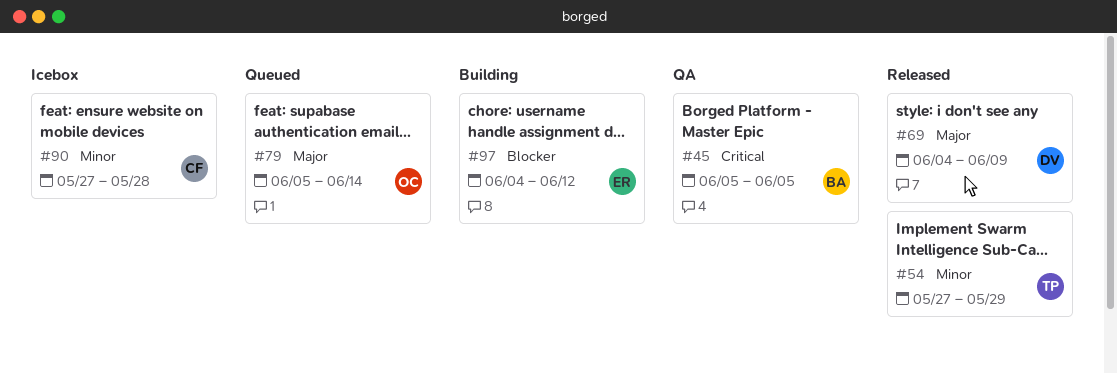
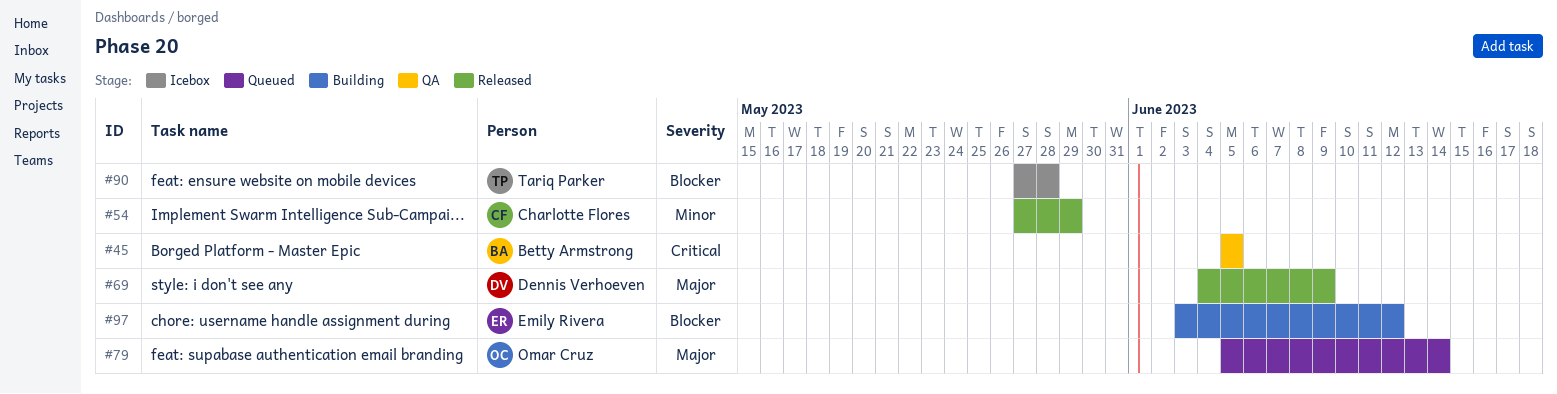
#54, owner: Tariq Parker -> Charlotte Flores
#90, owner: Charlotte Flores -> Tariq Parker
#90, priority: Minor -> Blocker
#97, start: Jun 4 -> Jun 3

